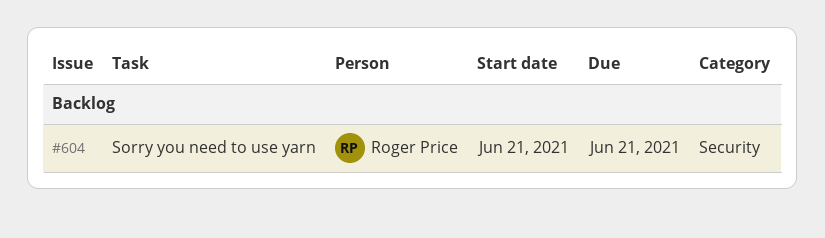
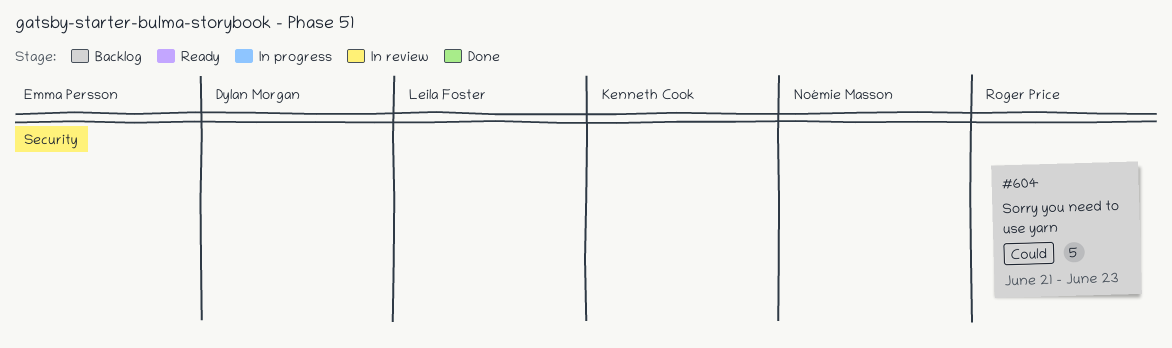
#604, due: Jun 21 -> Jun 23

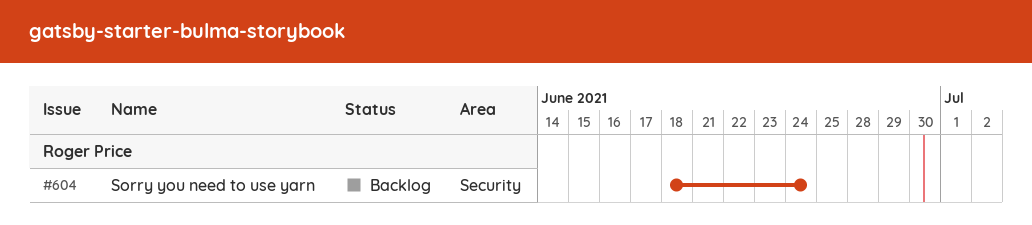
#604, start: Jun 21 -> Jun 18
#604, due: Jun 23 -> Jun 24

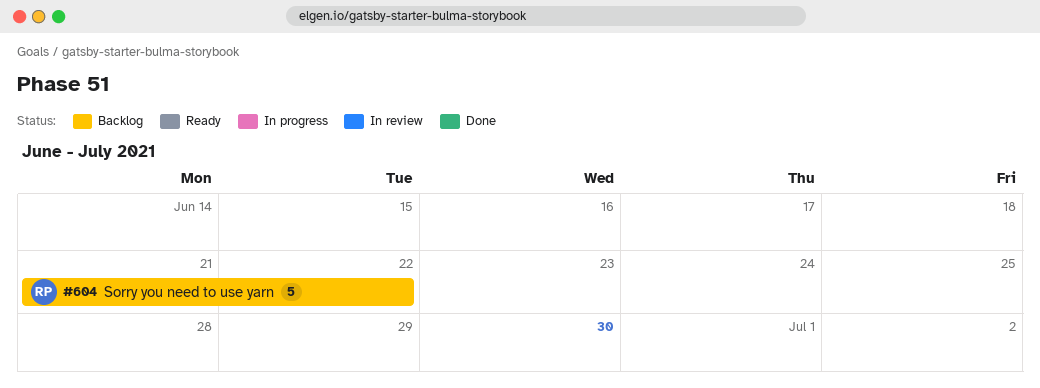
#604, start: Jun 18 -> Jun 21
#604, due: Jun 24 -> Jun 22

